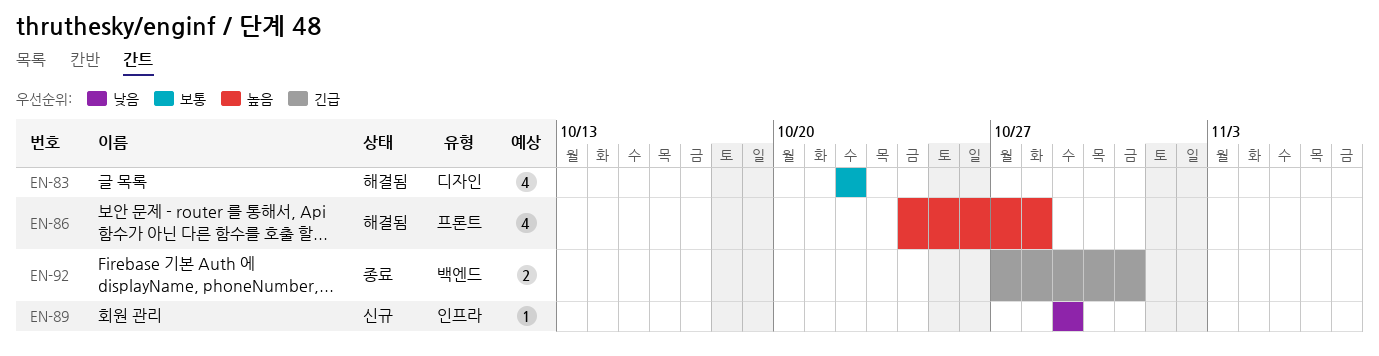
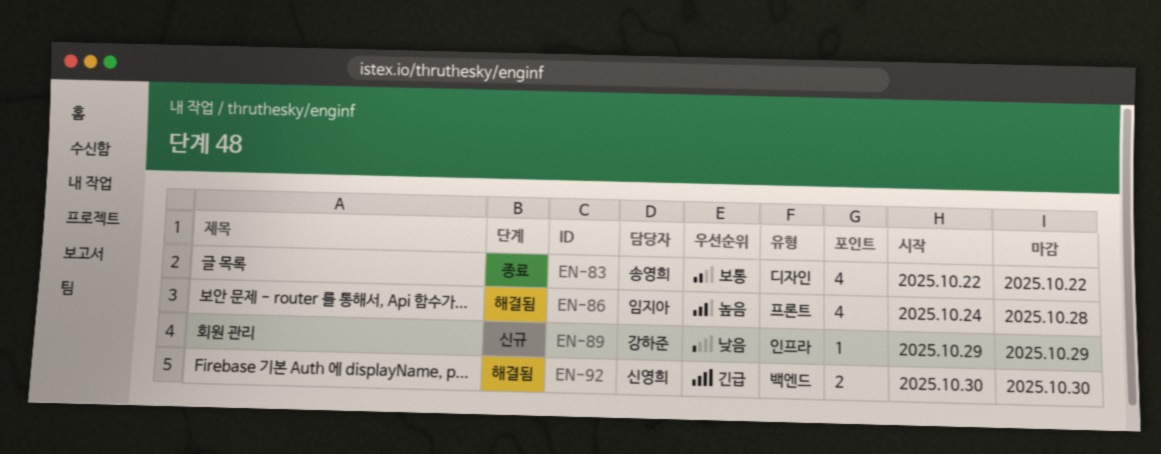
EN-83, status: 해결됨 -> 종료
EN-92, status: 종료 -> 해결됨
EN-92, start: Oct 27 -> Oct 30
EN-92, due: Oct 31 -> Oct 30

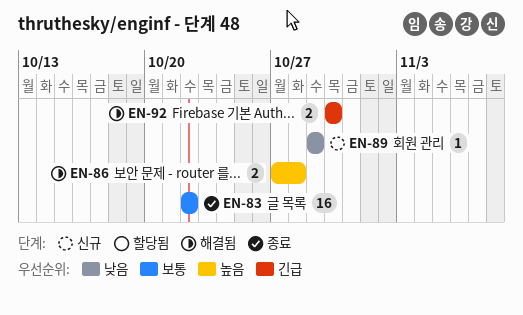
EN-83, estimate: 4 -> 16
EN-86, estimate: 4 -> 2
EN-86, start: Oct 24 -> Oct 27

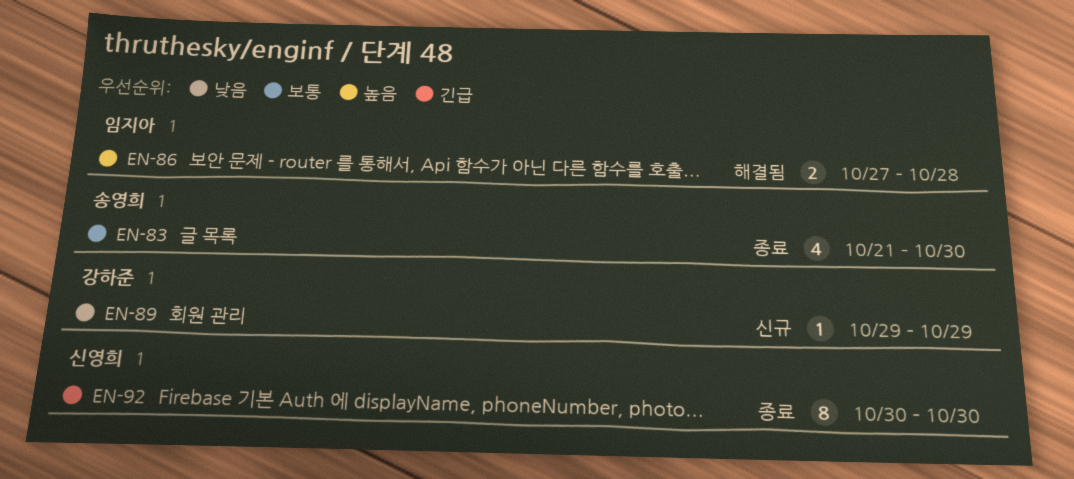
EN-83, estimate: 16 -> 4
EN-83, start: Oct 22 -> Oct 21
EN-83, due: Oct 22 -> Oct 30
EN-92, status: 해결됨 -> 종료
EN-92, estimate: 2 -> 8

